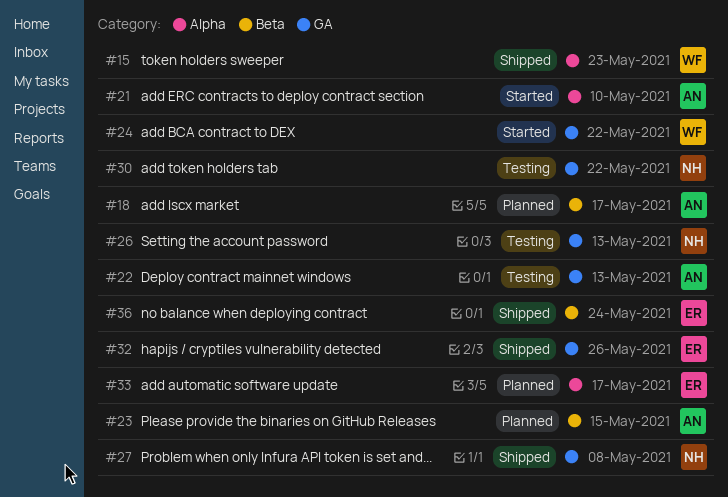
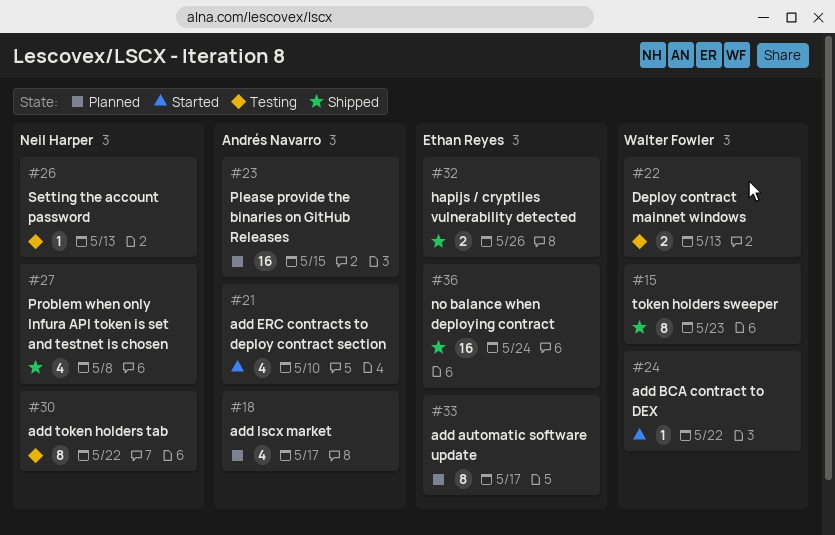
#22, owner: Andrés Navarro -> Walter Fowler

